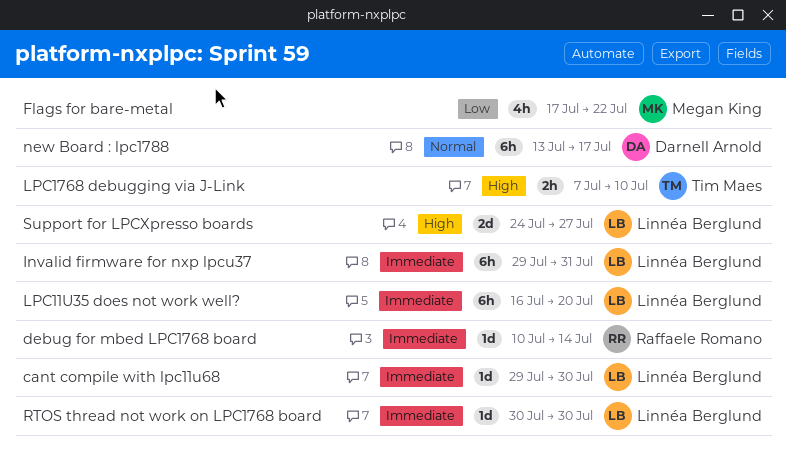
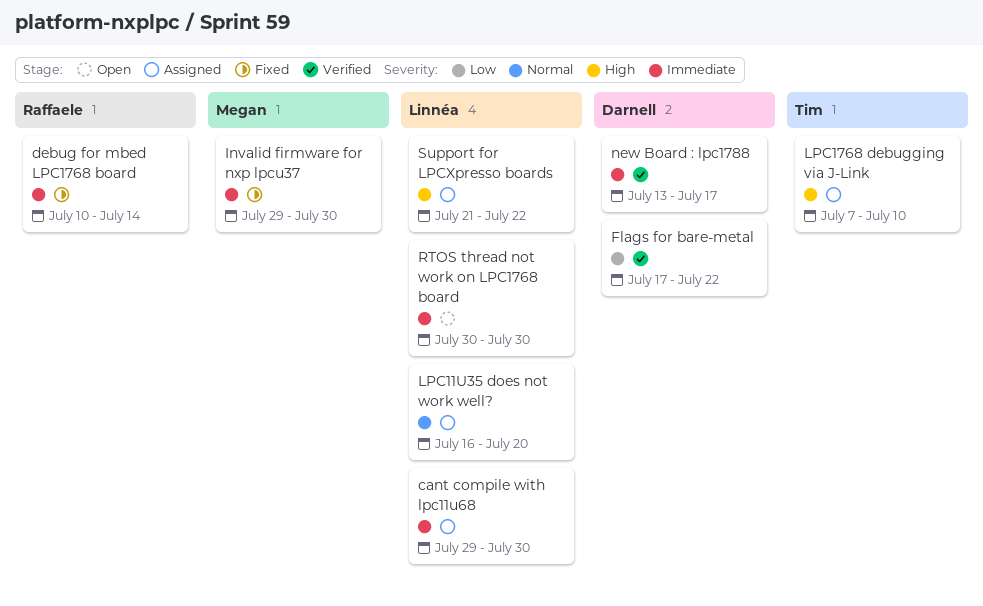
Flags for bare-metal, owner: Megan King -> Darnell Arnold
Invalid firmware for nxp lpcu37, owner: Linnéa Berglund -> Megan King
Invalid firmware for nxp lpcu37, due: Jul 31 -> Jul 30
LPC11U35 does not work well?, priority: Immediate -> Normal
new Board : lpc1788, priority: Normal -> Immediate
Support for LPCXpresso boards, start: Jul 24 -> Jul 21
Support for LPCXpresso boards, due: Jul 27 -> Jul 22

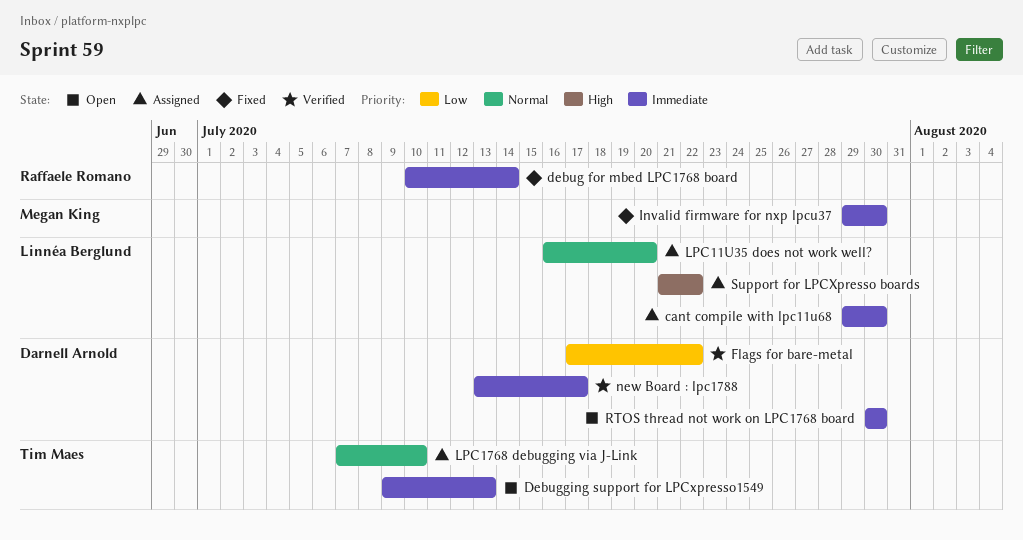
Debugging support for LPCxpresso1549: none -> present
LPC1768 debugging via J-Link, priority: High -> Normal
RTOS thread not work on LPC1768 board, owner: Linnéa Berglund -> Darnell Arnold

